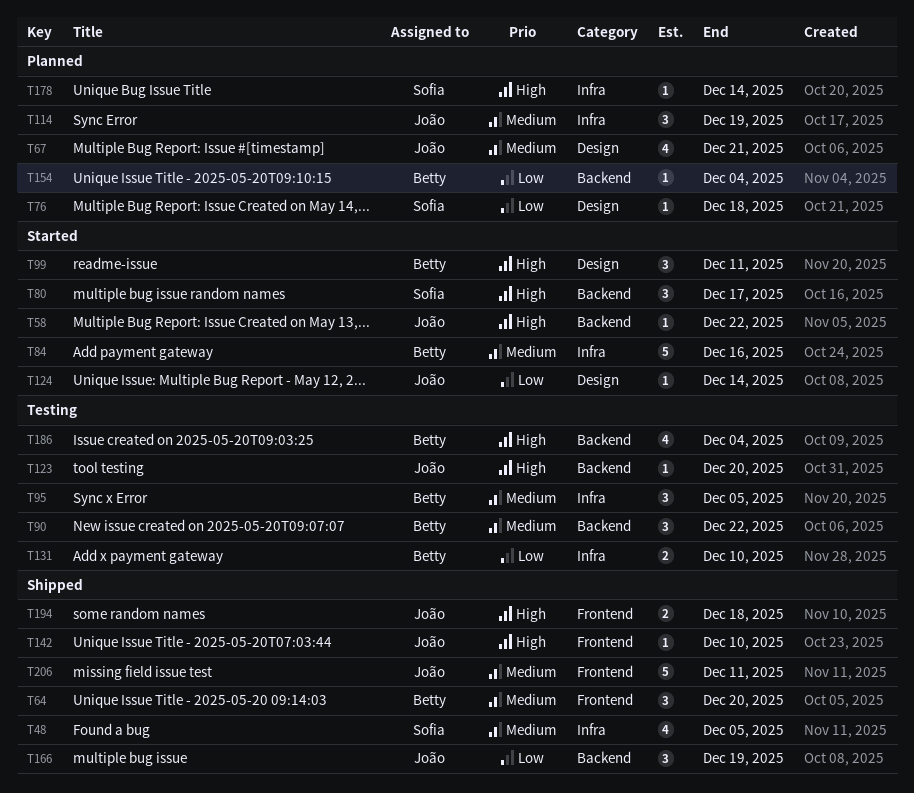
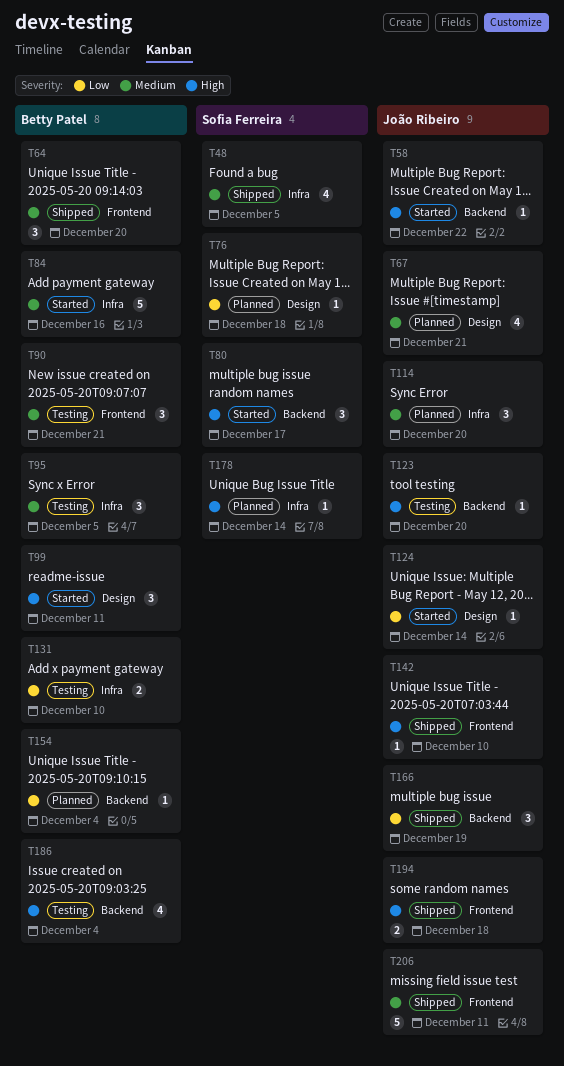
T90, label: Backend -> Frontend
T90, due: Dec 22 -> Dec 21
T114, due: Dec 19 -> Dec 20

